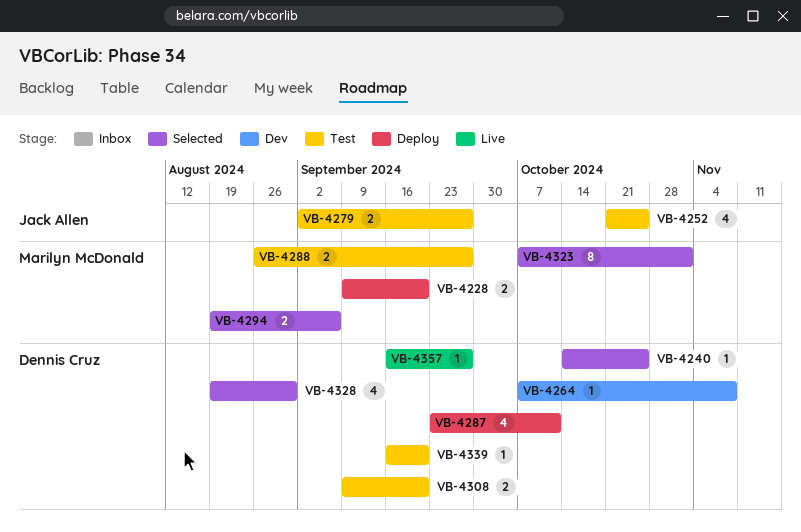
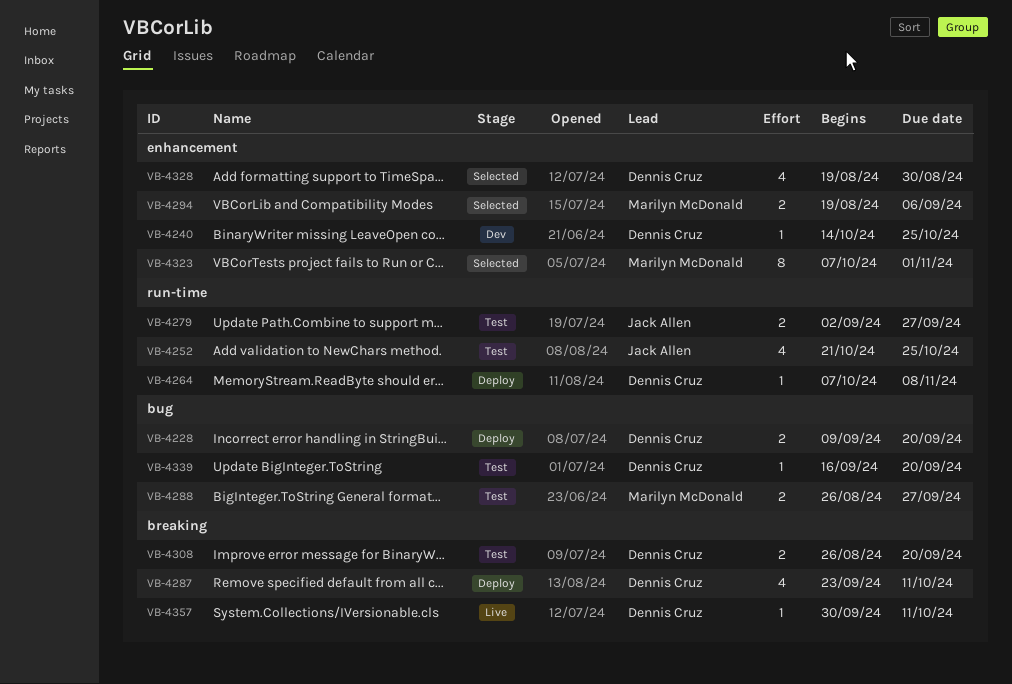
VB-4228, owner: Marilyn McDonald -> Dennis Cruz
VB-4240, status: Selected -> Dev
VB-4264, status: Dev -> Deploy
VB-4308, start: Sep 9 -> Aug 26
VB-4357, start: Sep 16 -> Sep 30
VB-4357, due: Sep 27 -> Oct 11

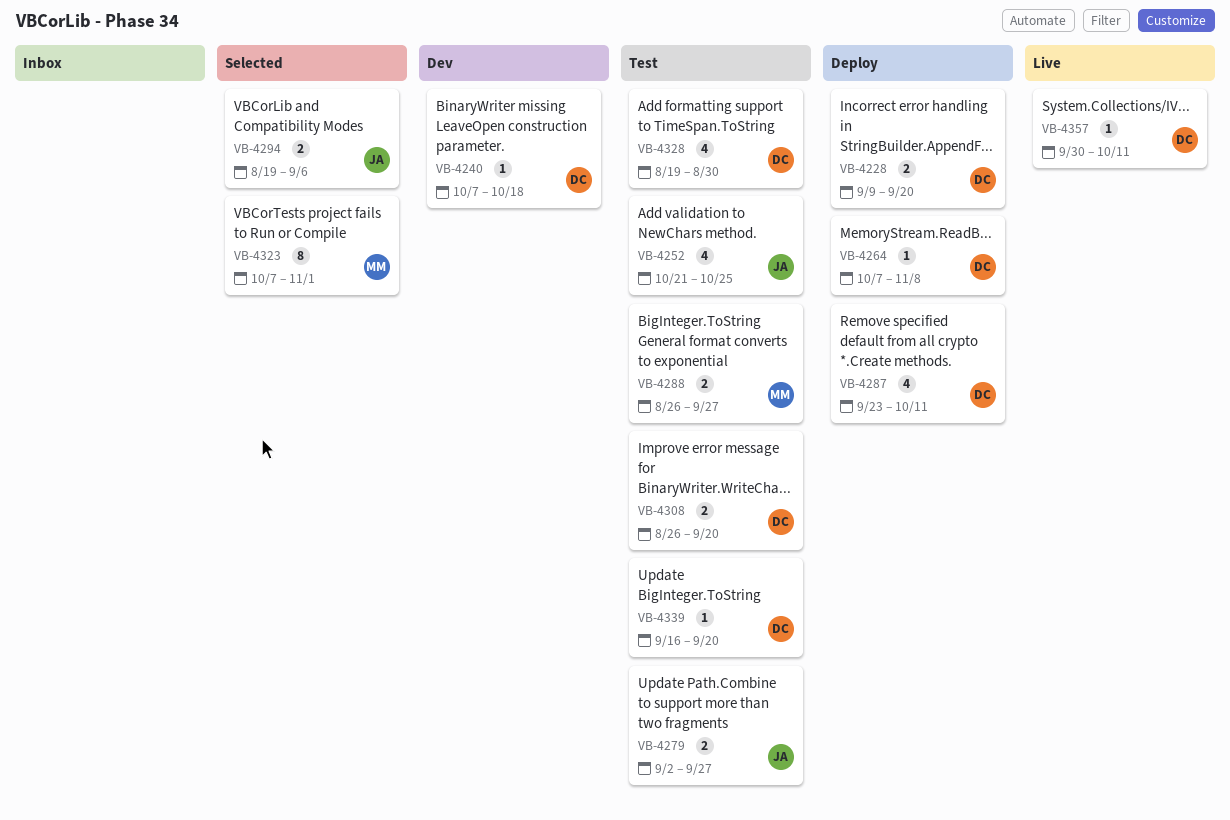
VB-4240, start: Oct 14 -> Oct 7
VB-4240, due: Oct 25 -> Oct 18
VB-4294, owner: Marilyn McDonald -> Jack Allen
VB-4328, status: Selected -> Test

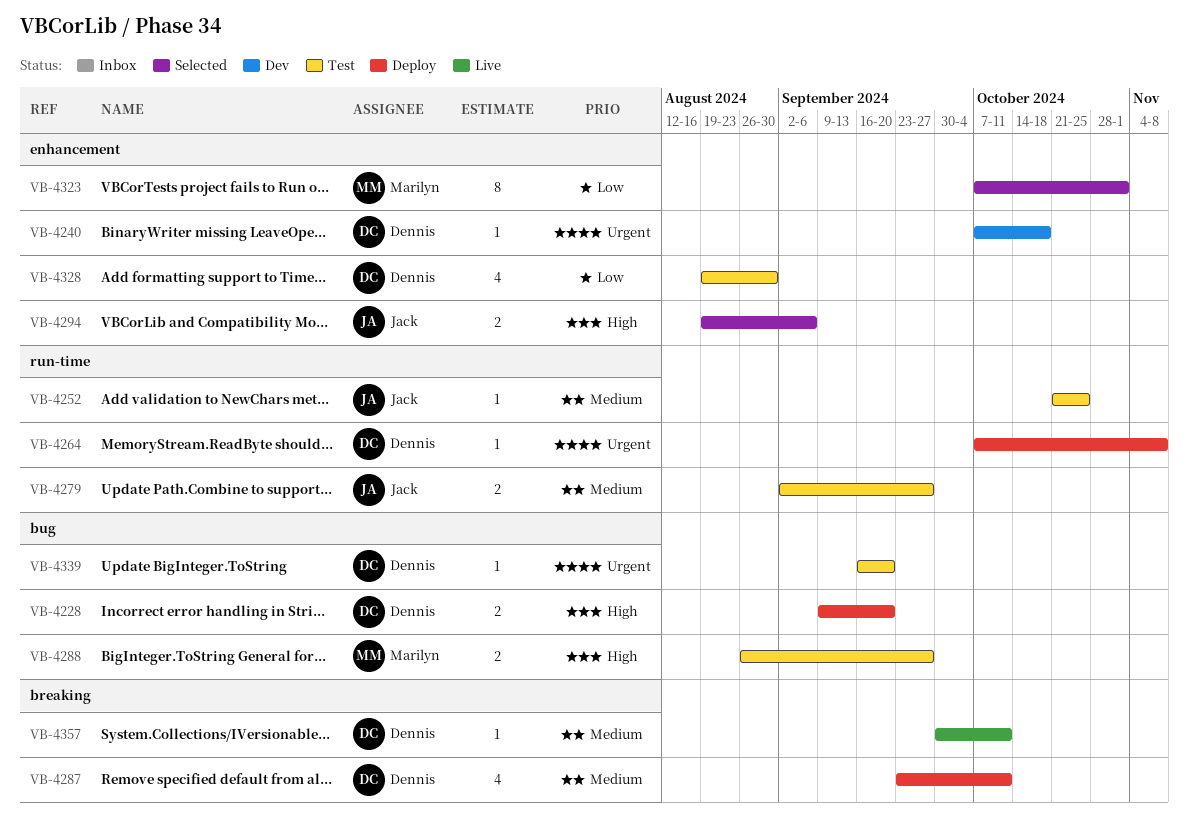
VB-4252, estimate: 4 -> 1
VB-4308: present -> none

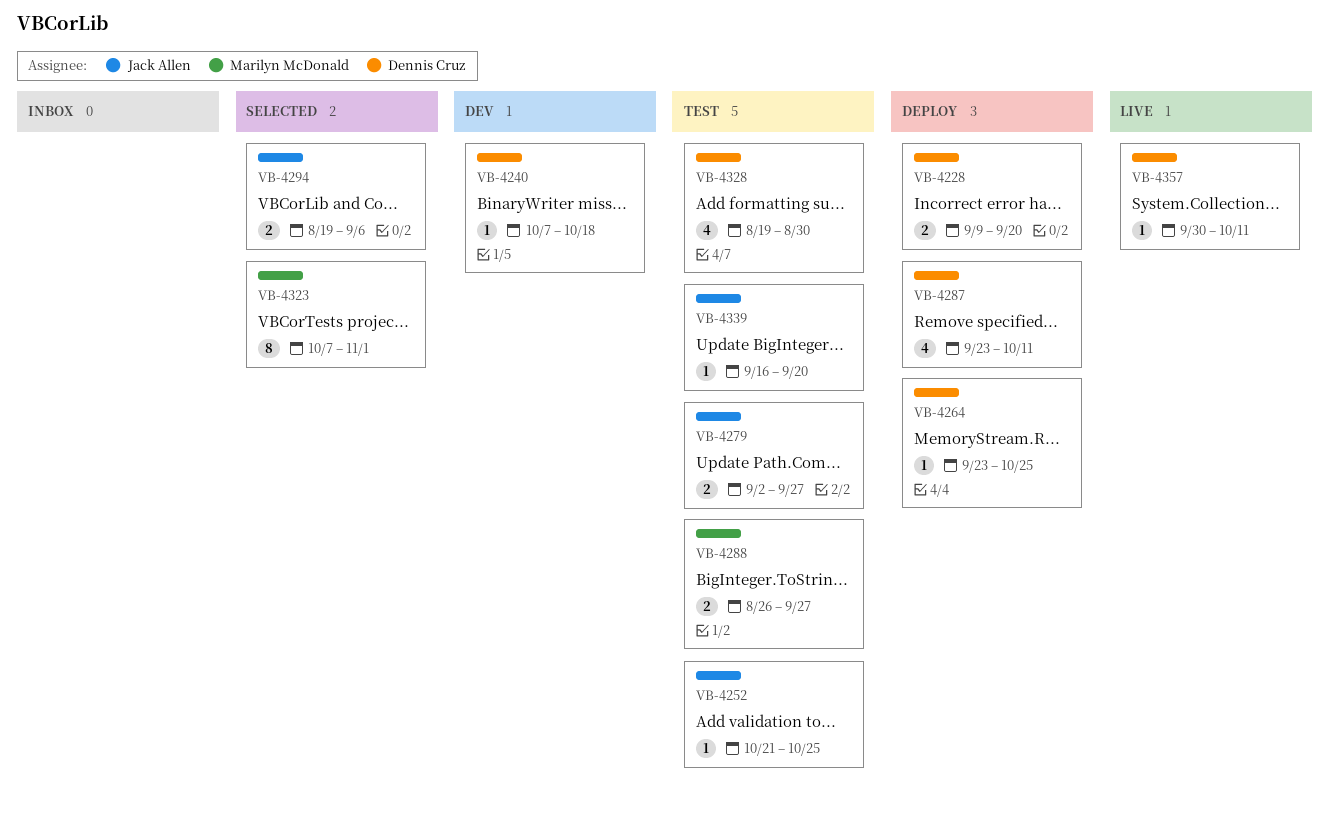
VB-4264, start: Oct 7 -> Sep 23
VB-4264, due: Nov 8 -> Oct 25
VB-4339, owner: Dennis Cruz -> Jack Allen

